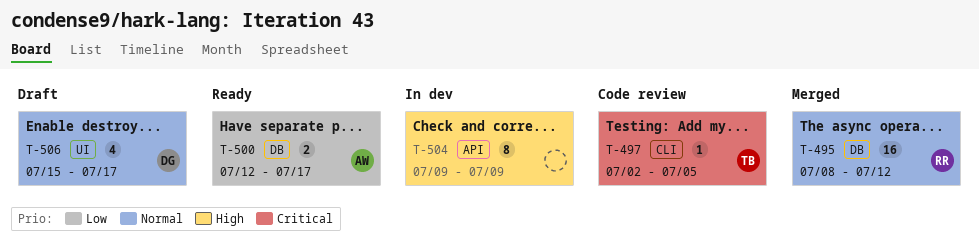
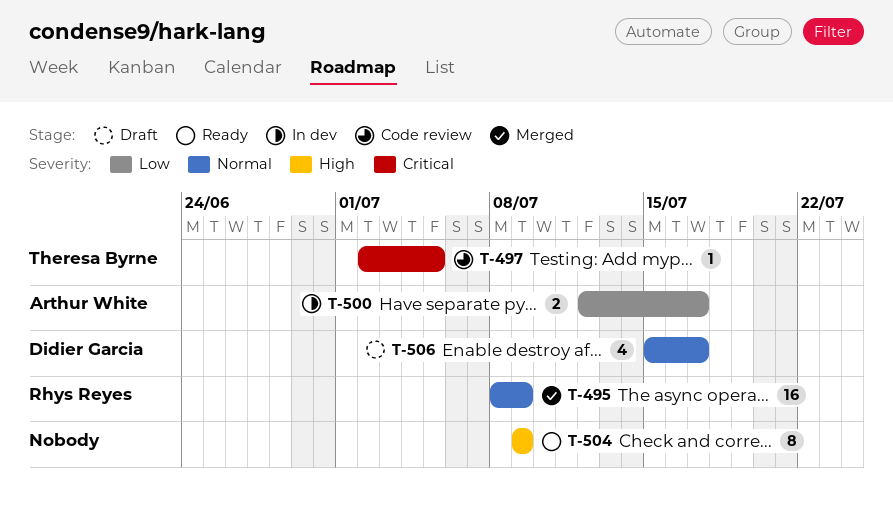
T-495, due: Jul 12 -> Jul 9
T-500, status: Ready -> In dev
T-504, status: In dev -> Ready

